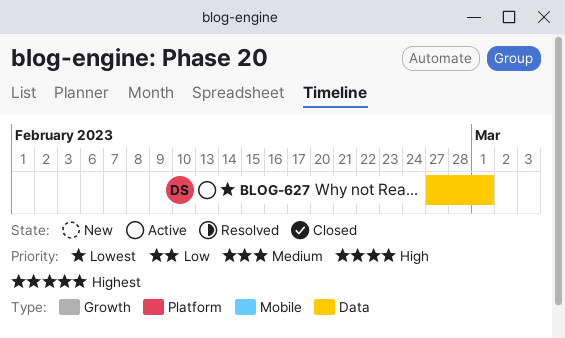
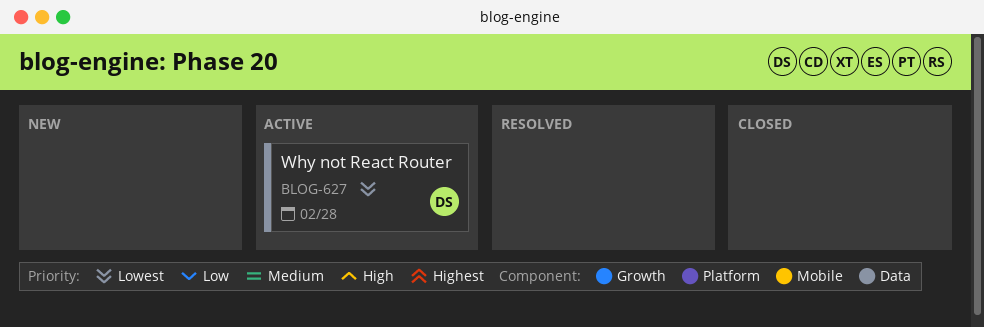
BLOG-627, due: Mar 1 -> Feb 28

